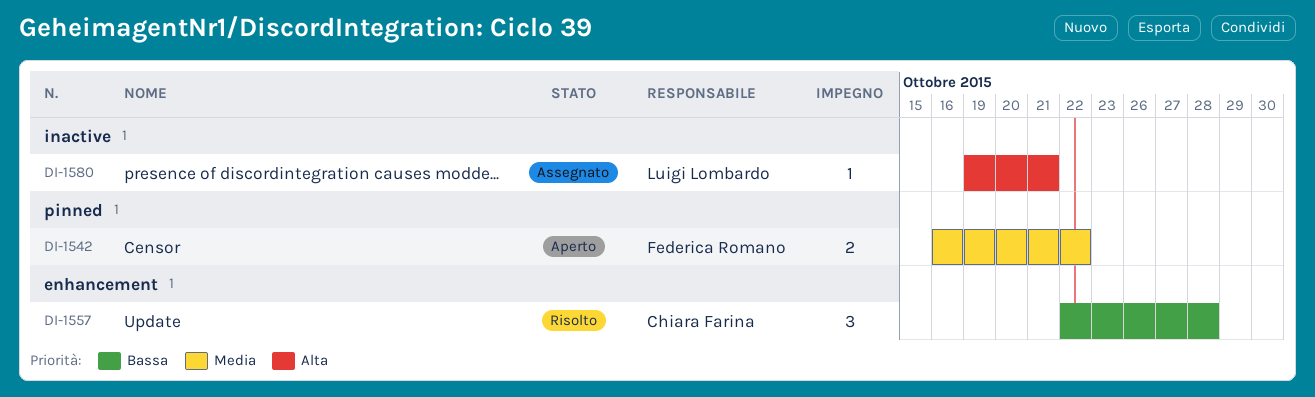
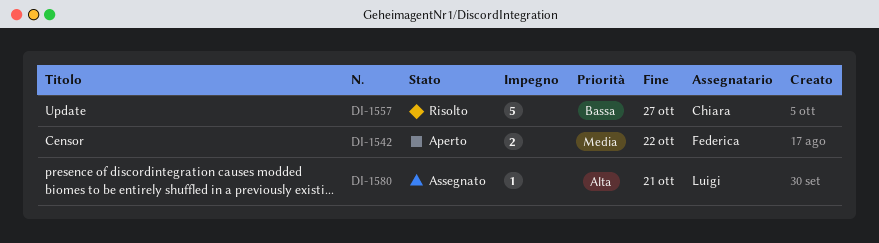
DI-1557, estimate: 3 -> 5
DI-1557, due: Oct 28 -> Oct 27

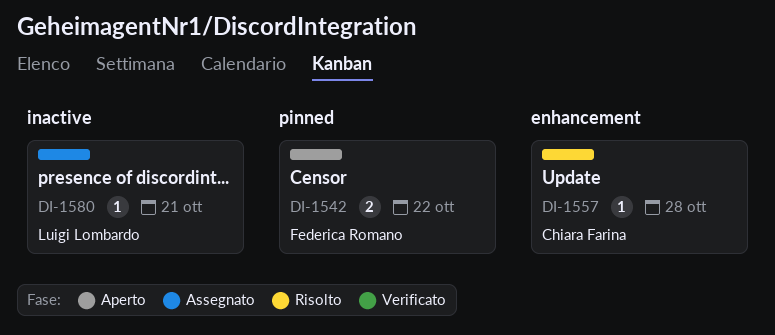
DI-1557, estimate: 5 -> 1
DI-1557, due: Oct 27 -> Oct 28

